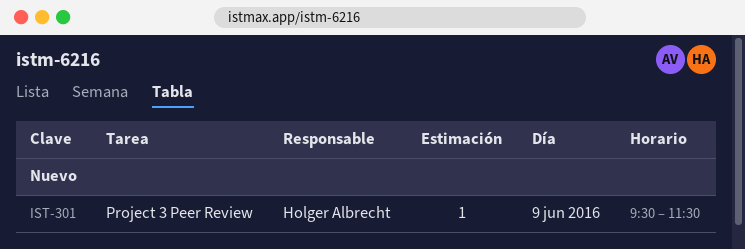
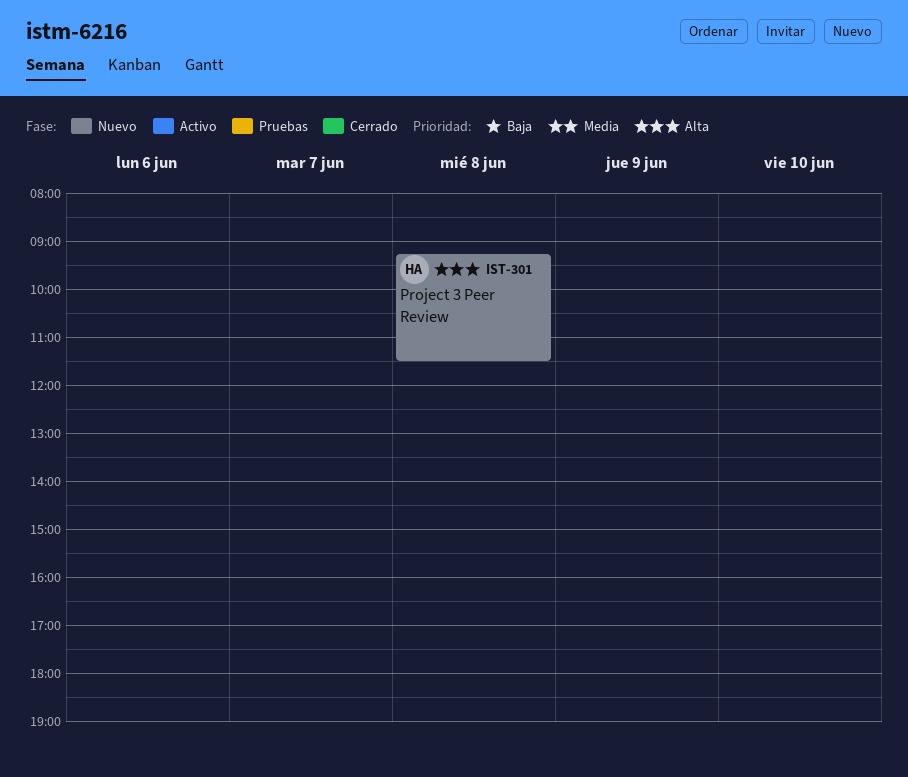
IST-301, day: Jun 9 -> Jun 8
IST-301, begins: 09:30 -> 09:15

